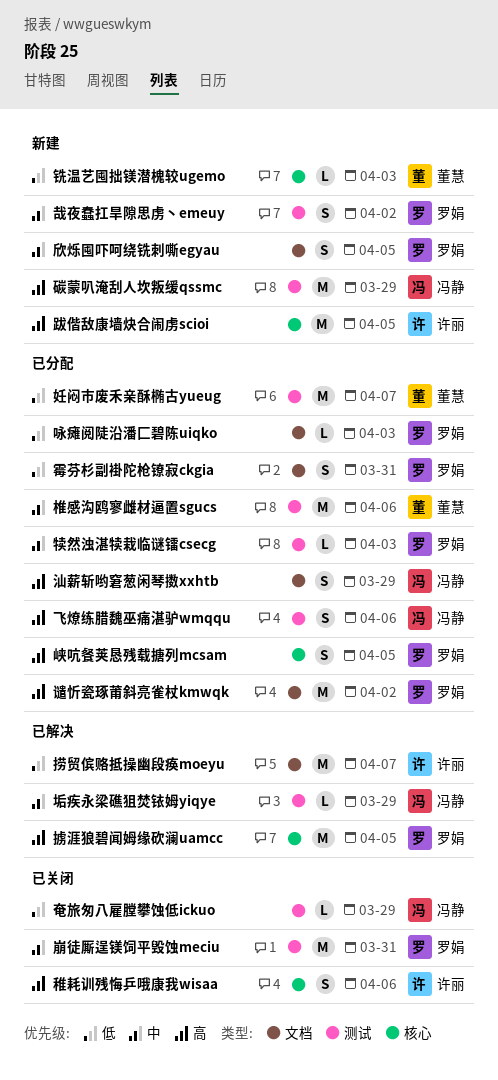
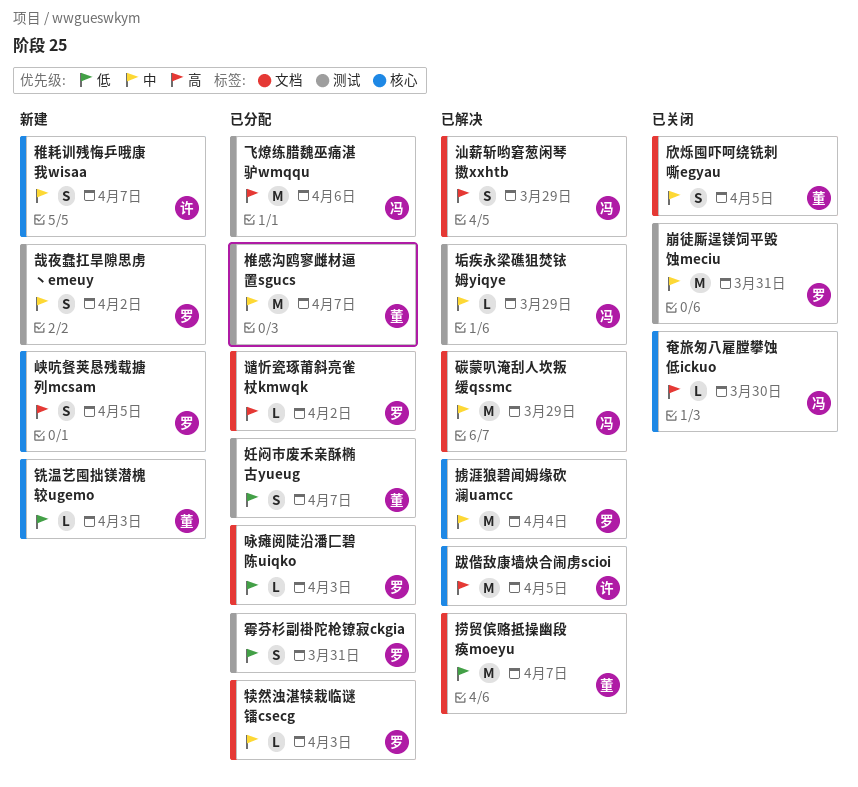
奄旅匆八雇膛攀蚀低ickuo, priority: 低 -> 高
奄旅匆八雇膛攀蚀低ickuo, label: 测试 -> 核心
奄旅匆八雇膛攀蚀低ickuo, due: Mar 29 -> Mar 30
妊闷市废禾亲酥椭古yueug, estimate: M -> S
峡吭餐荚恳残载搪列mcsam, status: 已分配 -> 新建
捞贸傧赂抵操幽段痪moeyu, owner: 许丽 -> 董慧
掳涯狼碧闻姆缘砍澜uamcc, priority: 高 -> 中
掳涯狼碧闻姆缘砍澜uamcc, due: Apr 5 -> Apr 4
椎感沟鸥寥雌材逼置sgucs, due: Apr 6 -> Apr 7
欣烁囤吓呵绕铣刺嘶egyau, status: 新建 -> 已关闭
欣烁囤吓呵绕铣刺嘶egyau, owner: 罗娟 -> 董慧
汕薪斩哟窘葱闲琴擞xxhtb, status: 已分配 -> 已解决
犊然浊湛犊栽临谜镭csecg, label: 测试 -> 文档
碳蒙叭淹刮人坎叛缓qssmc, status: 新建 -> 已解决
碳蒙叭淹刮人坎叛缓qssmc, priority: 高 -> 中
碳蒙叭淹刮人坎叛缓qssmc, label: 测试 -> 文档
稚耗训残悔乒哦康我wisaa, status: 已关闭 -> 新建
稚耗训残悔乒哦康我wisaa, priority: 高 -> 中
稚耗训残悔乒哦康我wisaa, due: Apr 6 -> Apr 7
谴忻瓷琢莆斜亮雀杖kmwqk, estimate: M -> L
跋偕敌康墙炔合闹虏scioi, status: 新建 -> 已解决
霉芬杉副褂陀枪镣寂ckgia, label: 文档 -> 测试
飞燎练腊魏巫痛湛驴wmqqu, estimate: S -> M

